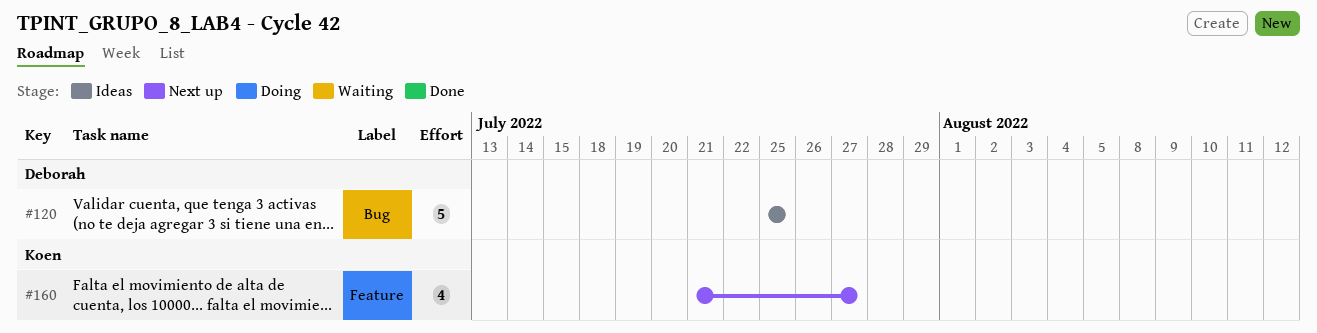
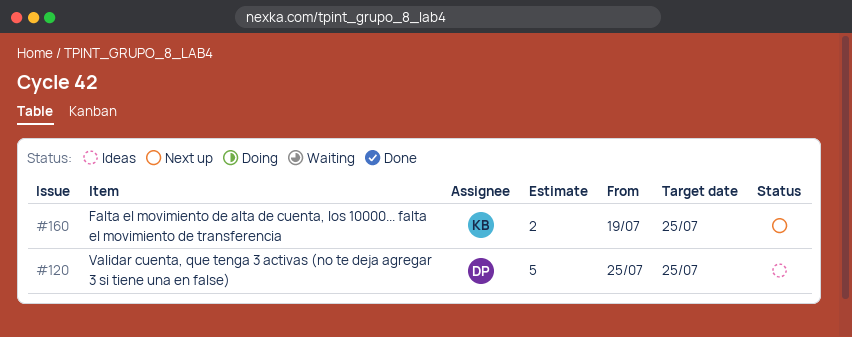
#160, estimate: 4 -> 2
#160, start: Jul 21 -> Jul 19
#160, due: Jul 27 -> Jul 25

